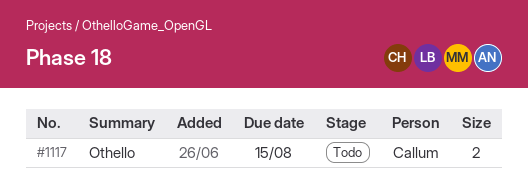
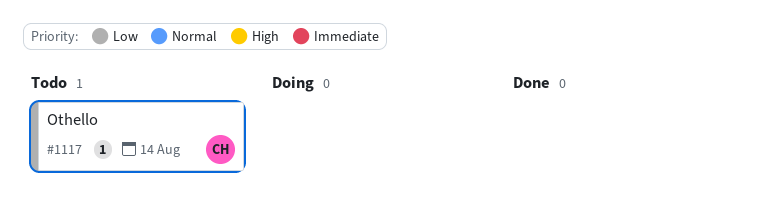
#1117, estimate: 2 -> 1
#1117, due: Aug 15 -> Aug 14

